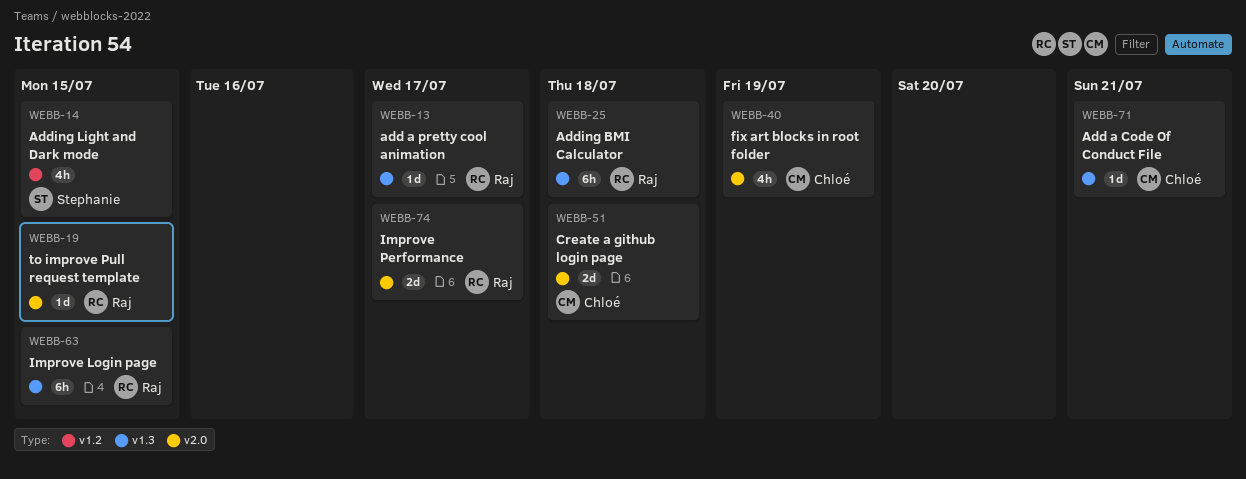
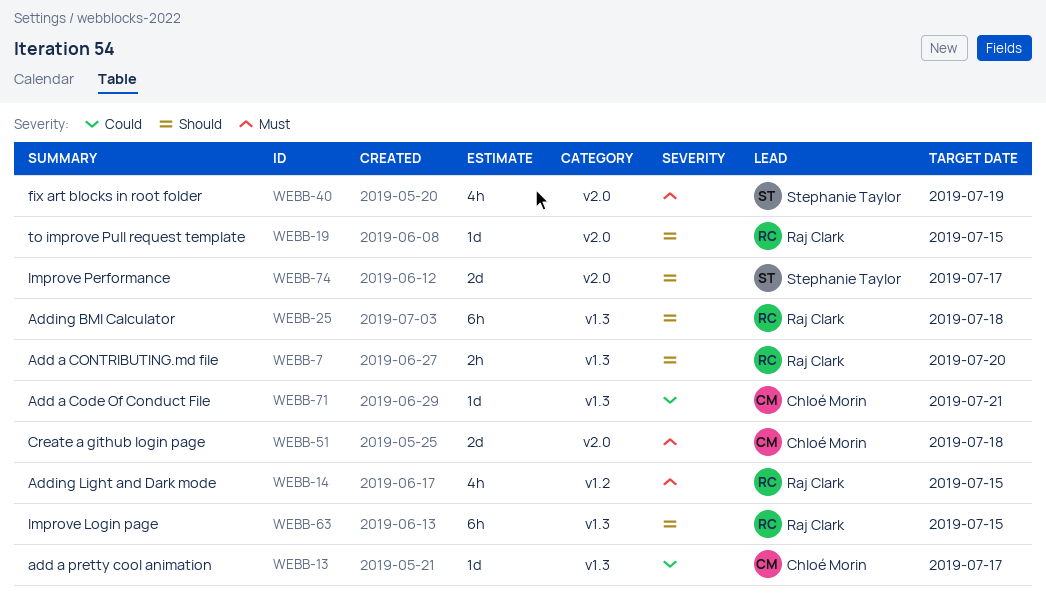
WEBB-7: none -> present
WEBB-13, owner: Raj Clark -> Chloé Morin
WEBB-14, owner: Stephanie Taylor -> Raj Clark
WEBB-40, owner: Chloé Morin -> Stephanie Taylor
WEBB-74, owner: Raj Clark -> Stephanie Taylor

